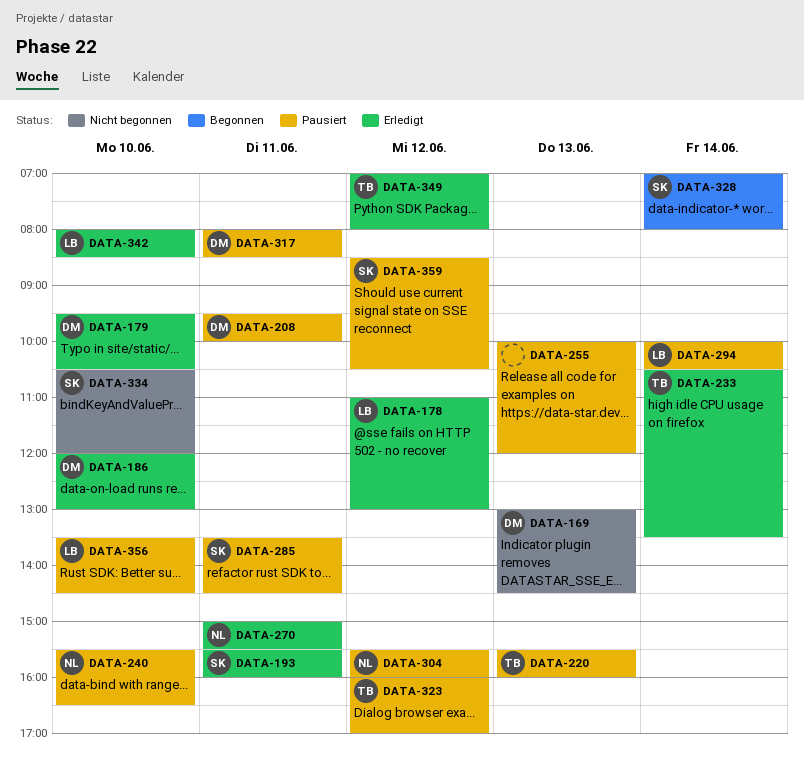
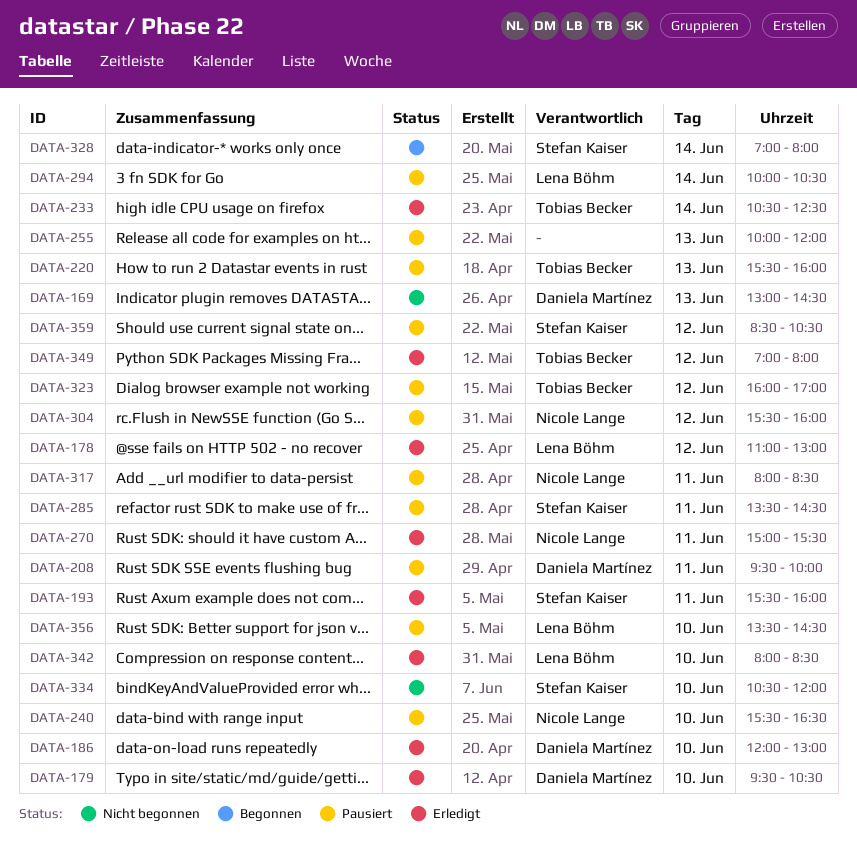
DATA-233, ends: 13:30 -> 12:30
DATA-317, owner: Daniela Martínez -> Nicole Lange

